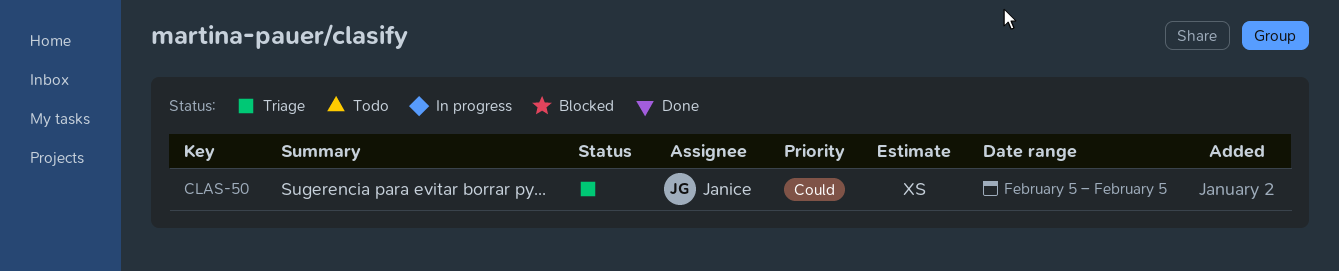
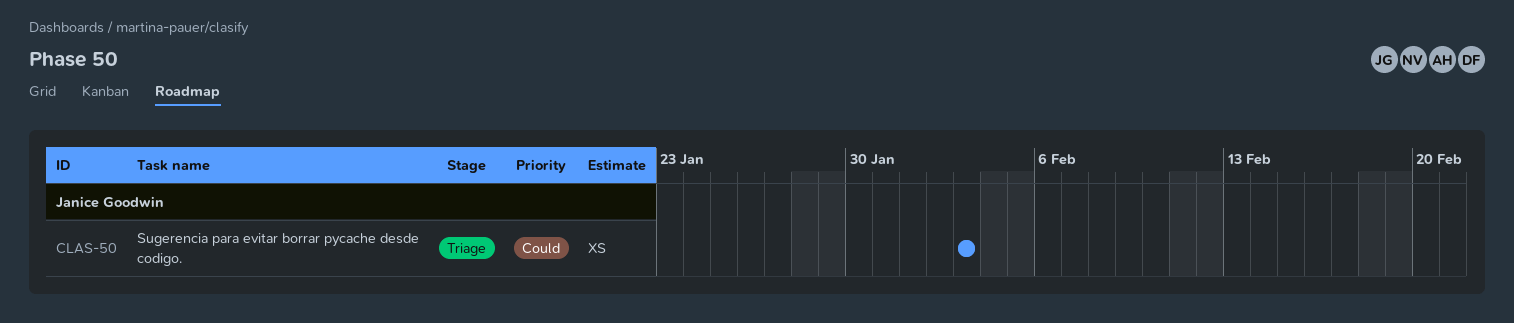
CLAS-50, start: Feb 5 -> Feb 3
CLAS-50, due: Feb 5 -> Feb 3

